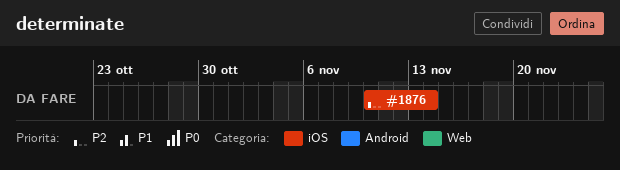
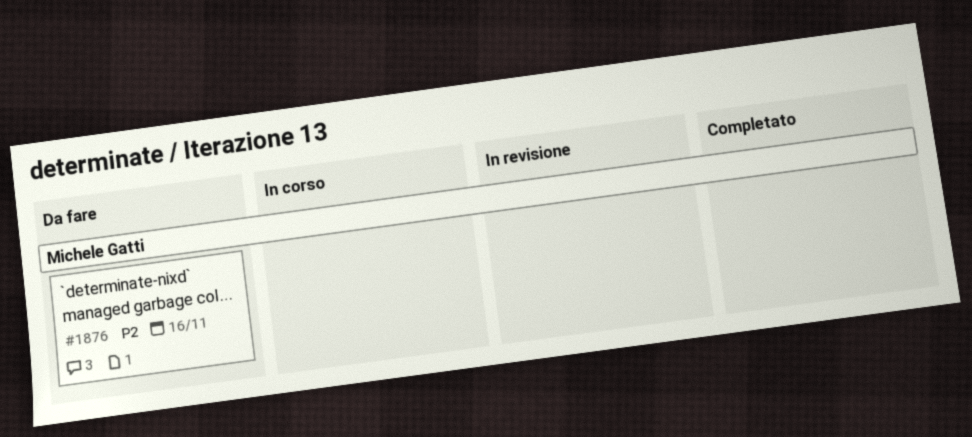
#1876, due: Nov 14 -> Nov 16

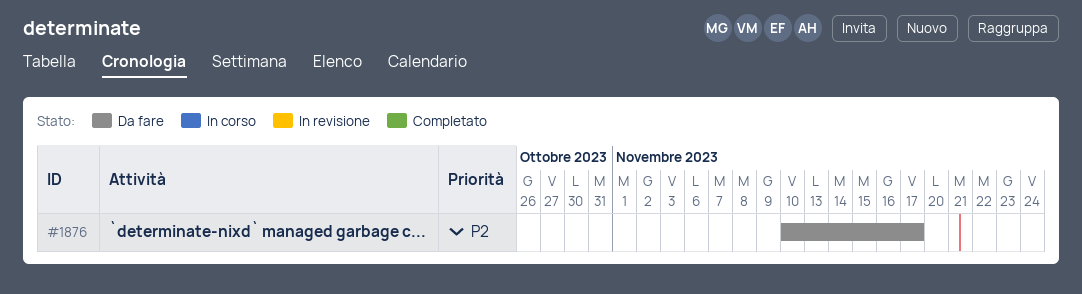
#1876, due: Nov 16 -> Nov 17

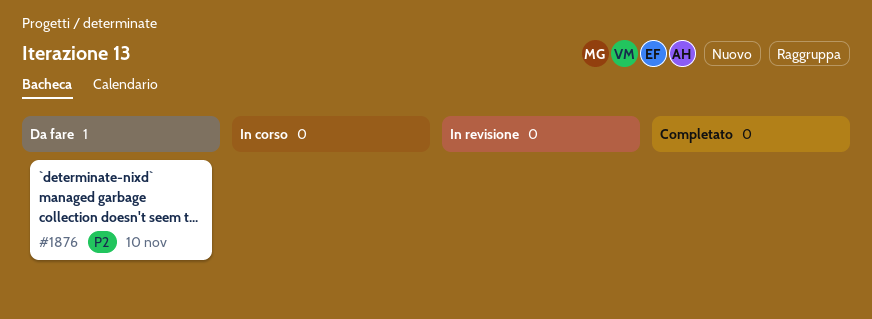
#1876, due: Nov 17 -> Nov 10

